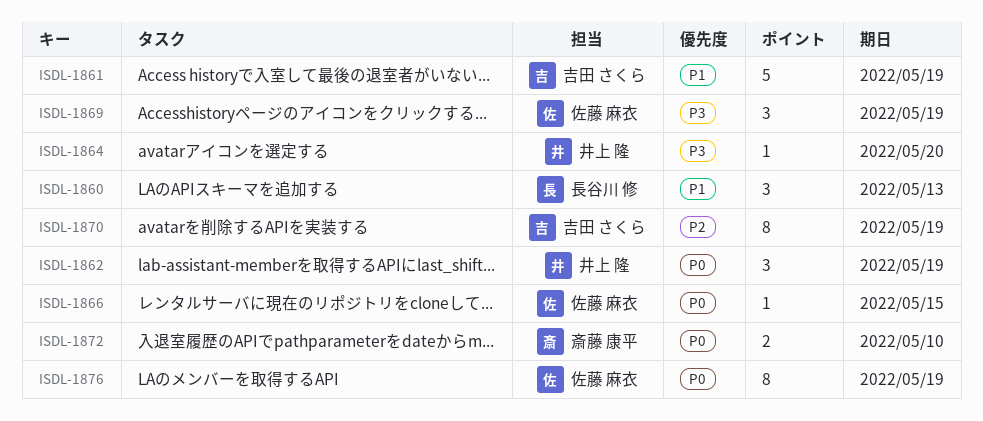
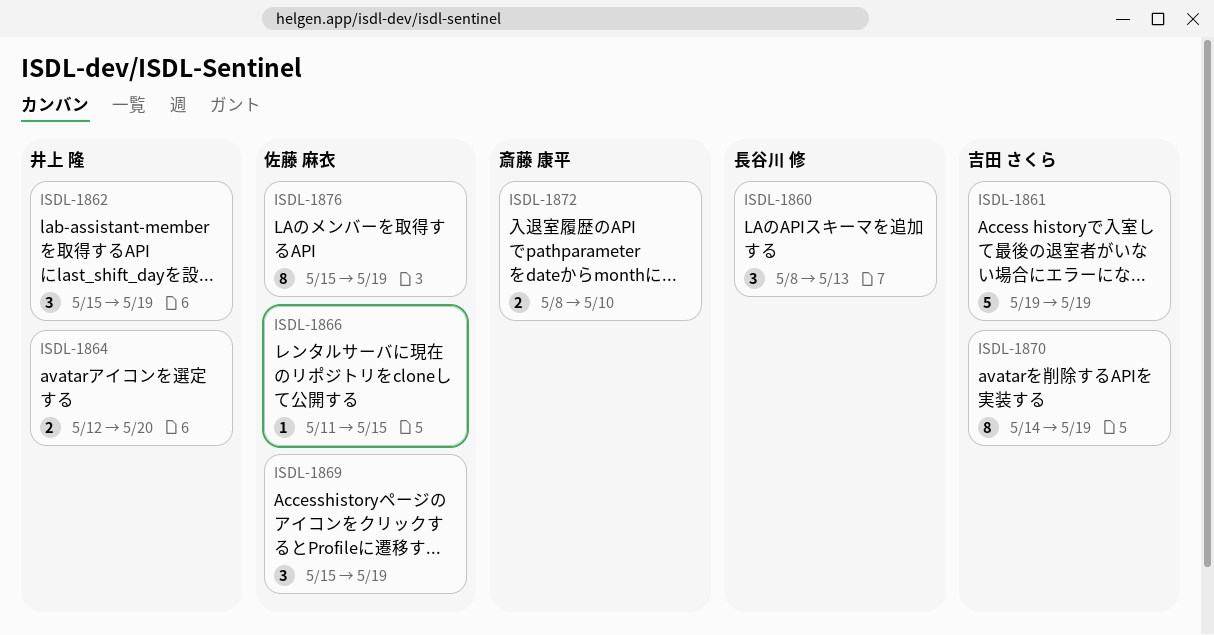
ISDL-1864, estimate: 1 -> 2

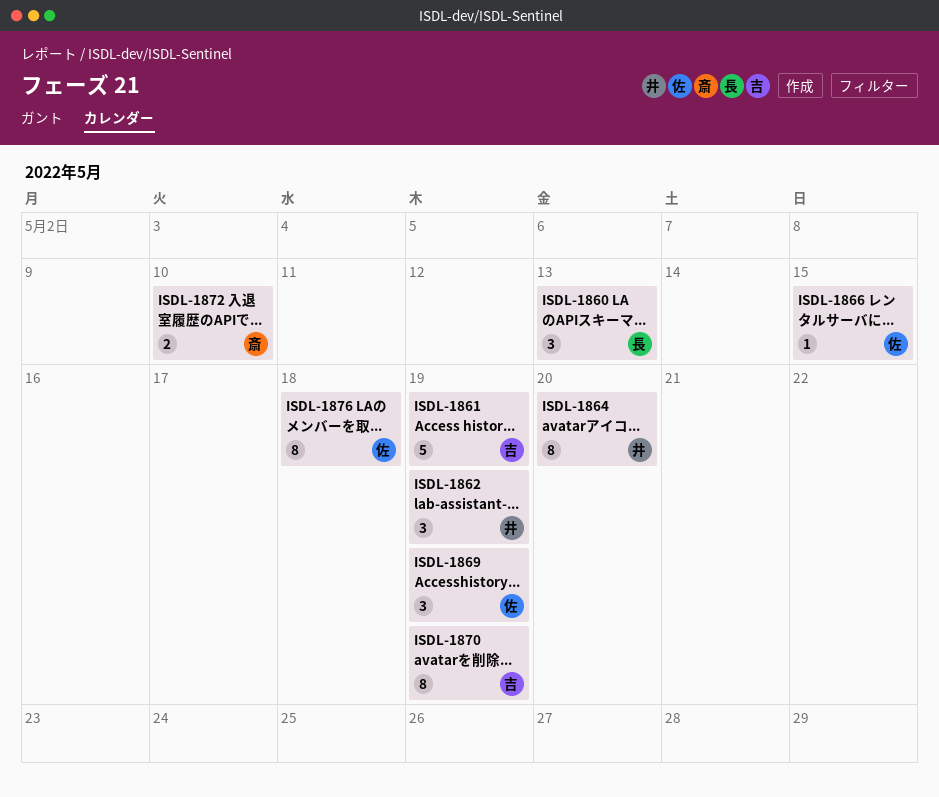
ISDL-1864, estimate: 2 -> 8
ISDL-1876, due: May 19 -> May 18

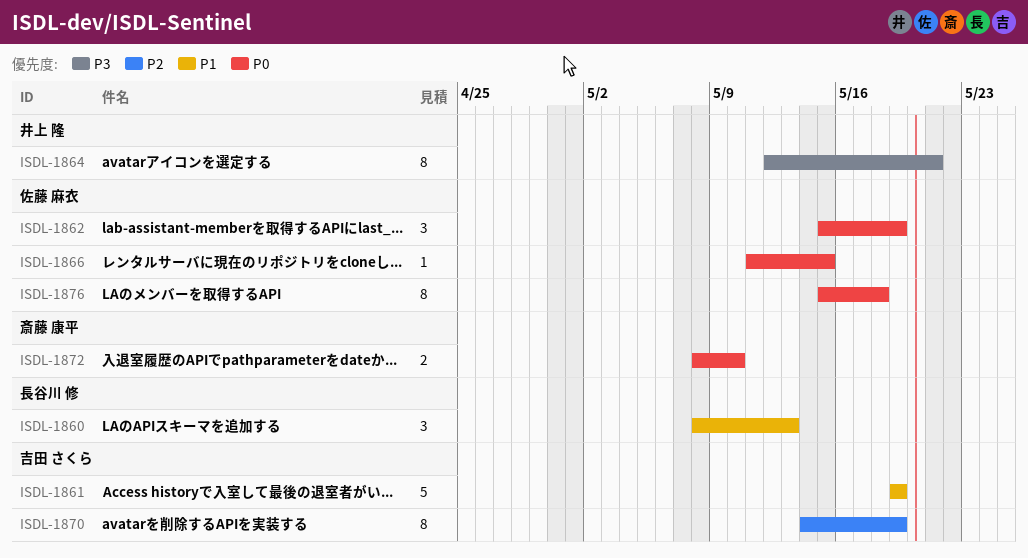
ISDL-1862, owner: 井上 隆 -> 佐藤 麻衣
ISDL-1864, due: May 20 -> May 21
ISDL-1869: present -> none

